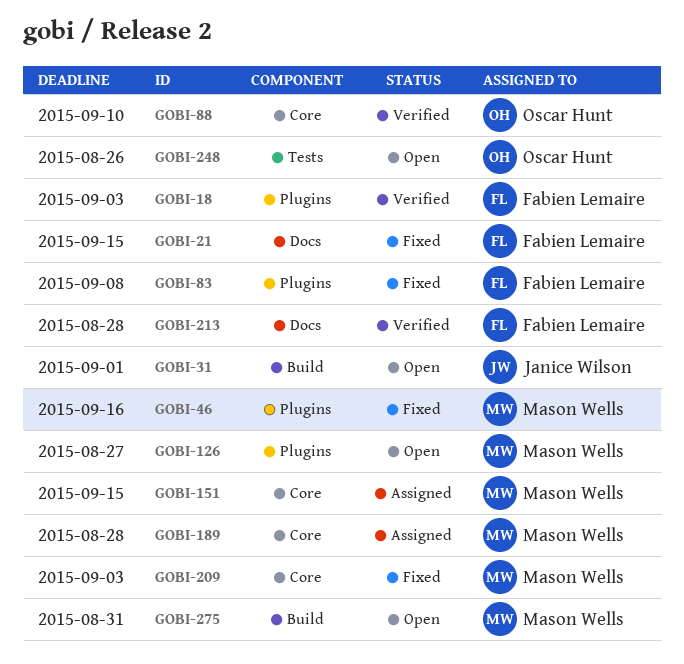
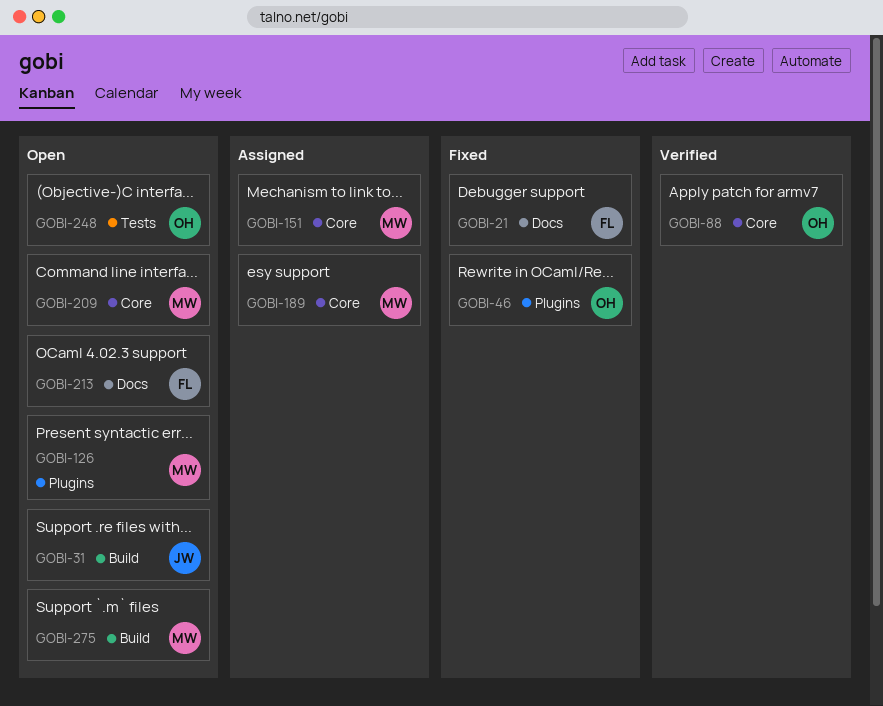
GOBI-18: present -> none
GOBI-46, owner: Mason Wells -> Oscar Hunt
GOBI-83: present -> none
GOBI-209, status: Fixed -> Open
GOBI-213, status: Verified -> Open

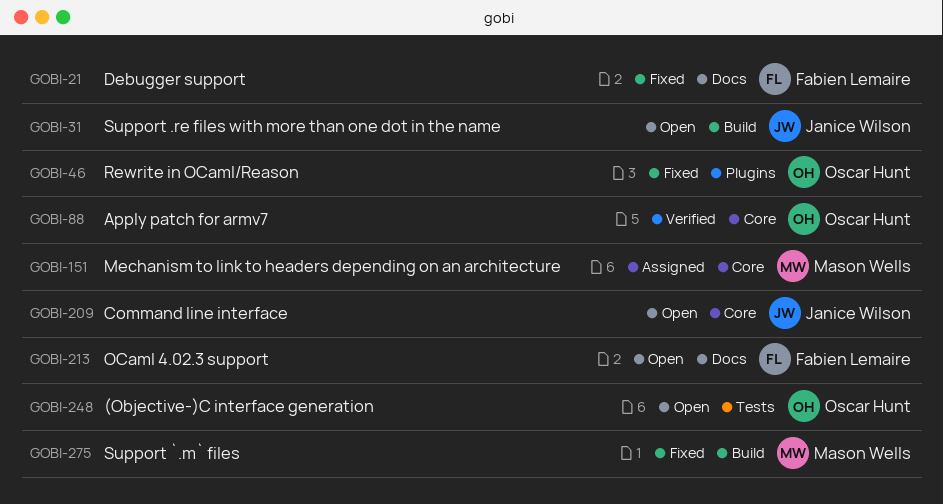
GOBI-126: present -> none
GOBI-189: present -> none
GOBI-209, owner: Mason Wells -> Janice Wilson
GOBI-275, status: Open -> Fixed

